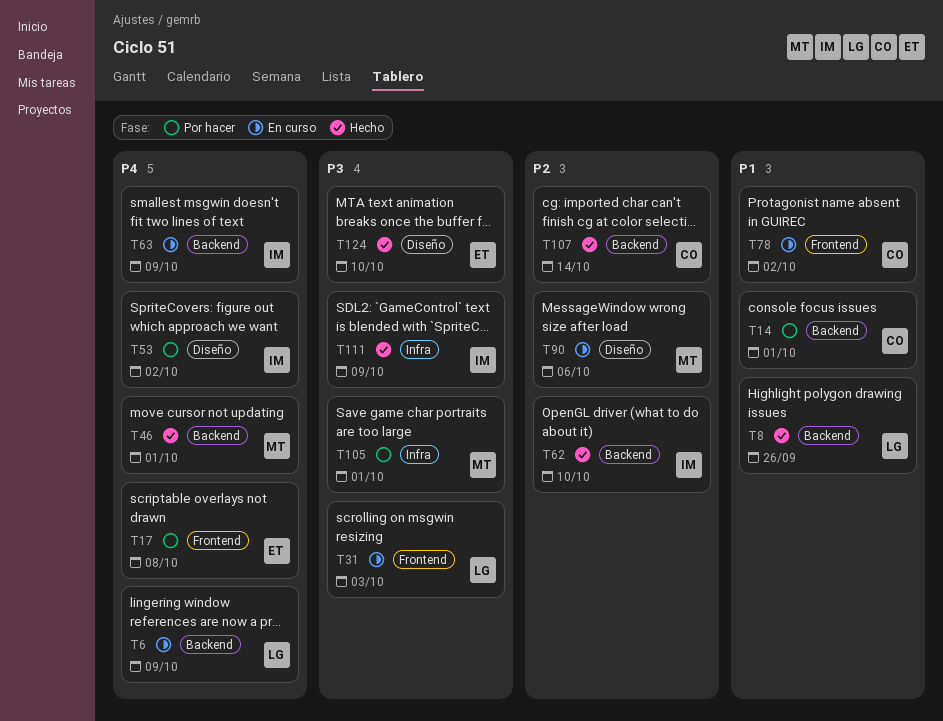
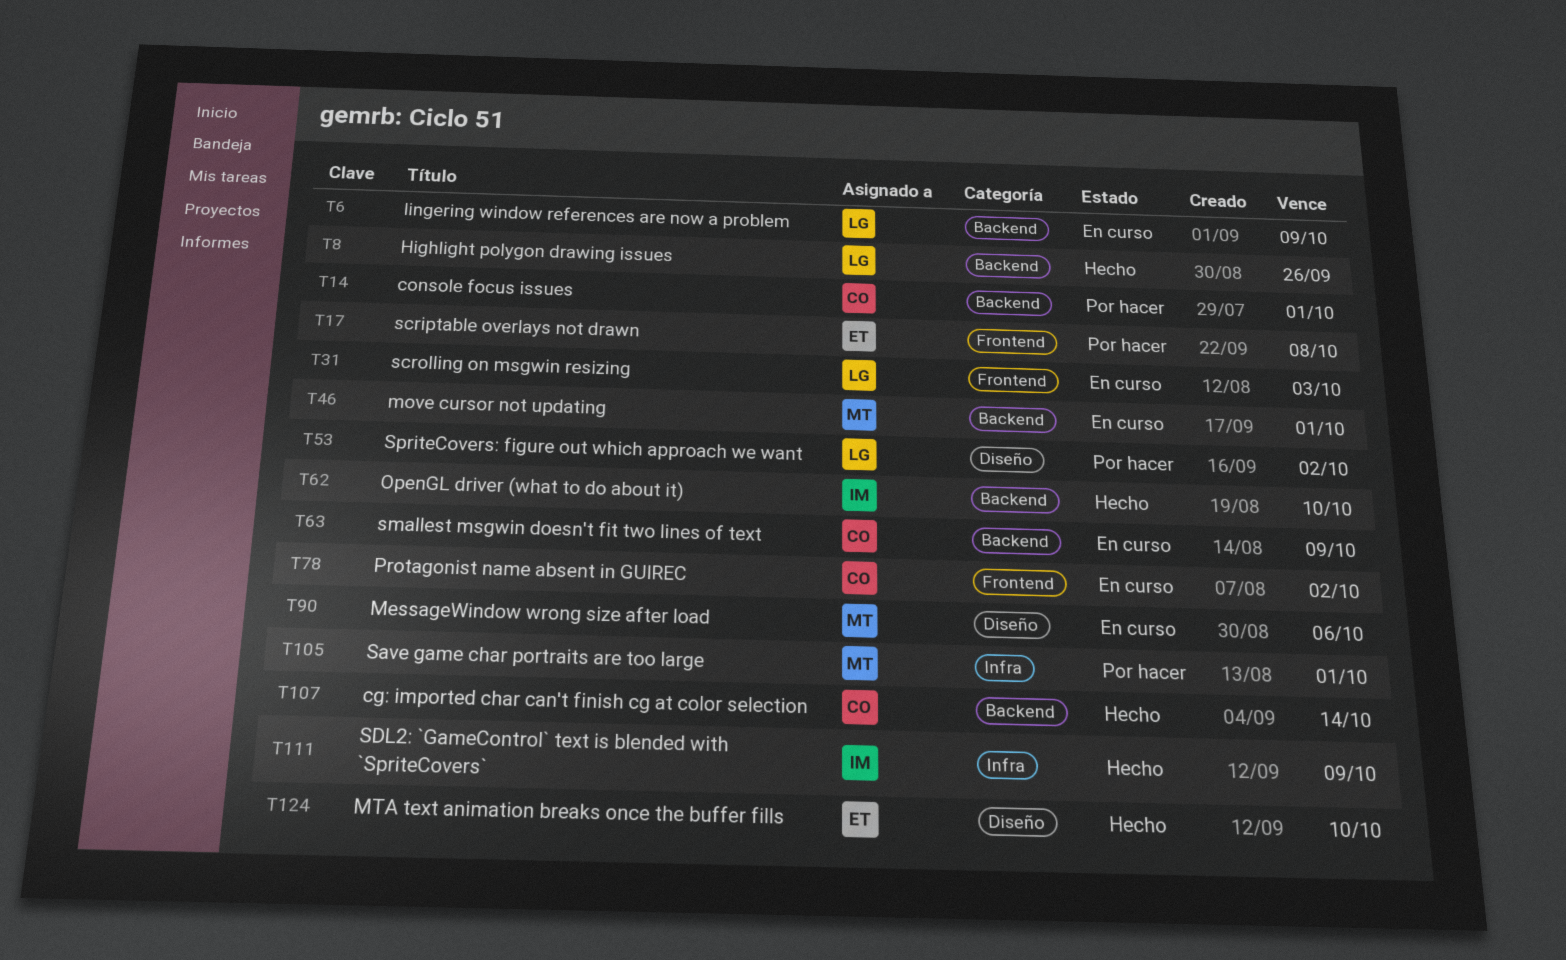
T46, status: Hecho -> En curso
T53, owner: IM -> LG
T63, owner: IM -> CO

